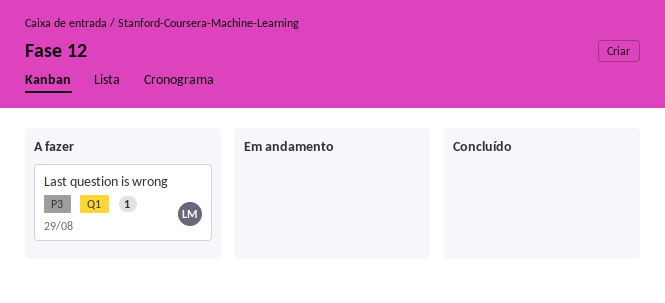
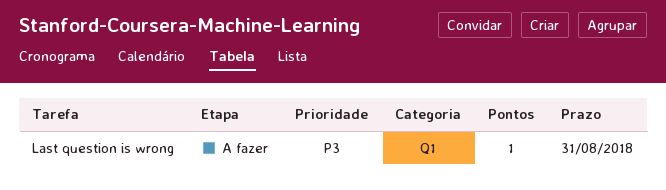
Last question is wrong, due: Aug 29 -> Aug 31

